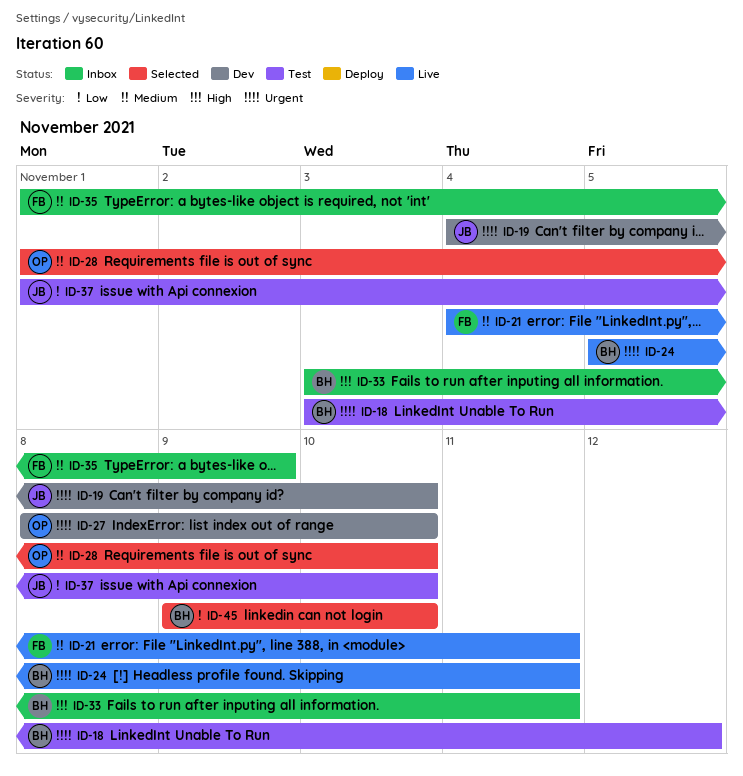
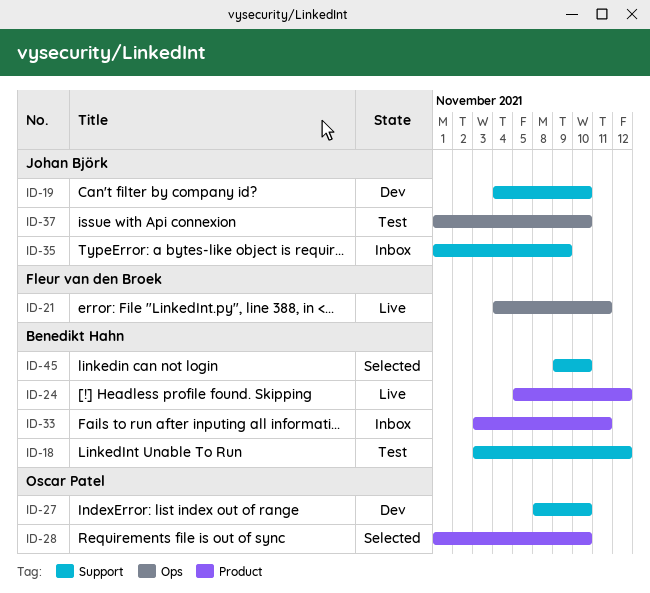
ID-24, due: Nov 11 -> Nov 12
ID-35, owner: Fleur van den Broek -> Johan Björk

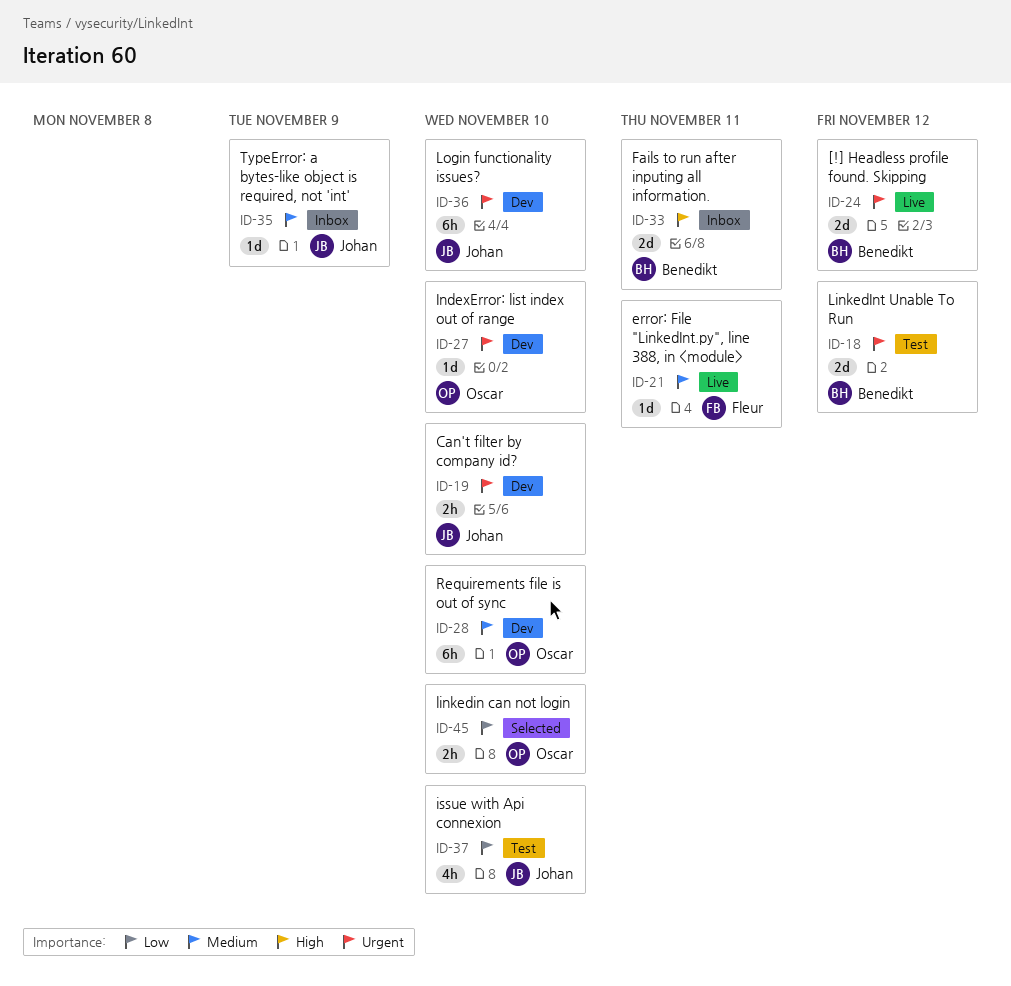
ID-28, status: Selected -> Dev
ID-36: none -> present
ID-45, owner: Benedikt Hahn -> Oscar Patel

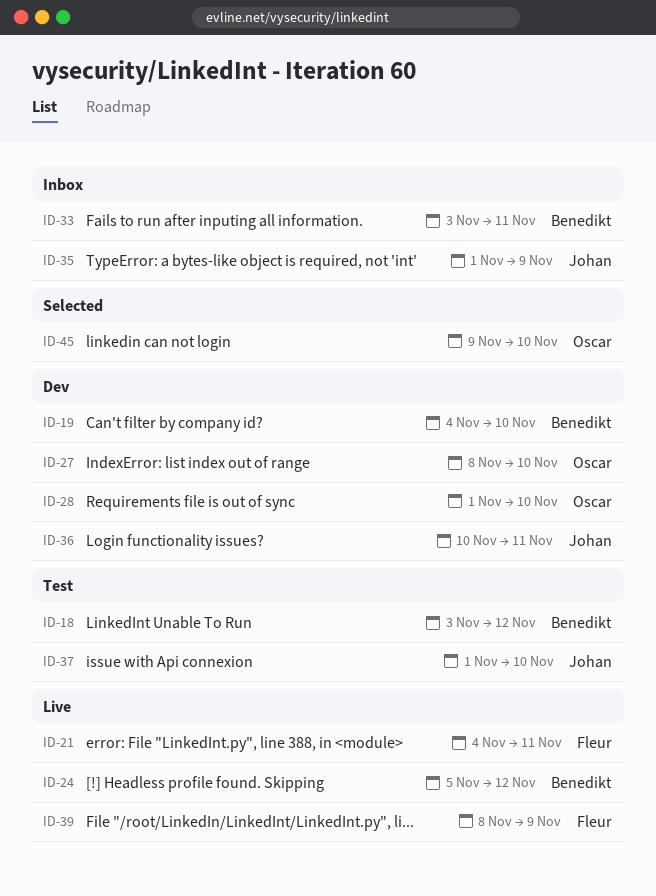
ID-19, owner: Johan -> Benedikt
ID-36, due: Nov 10 -> Nov 11
ID-39: none -> present

